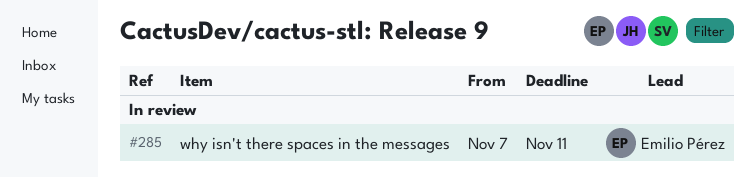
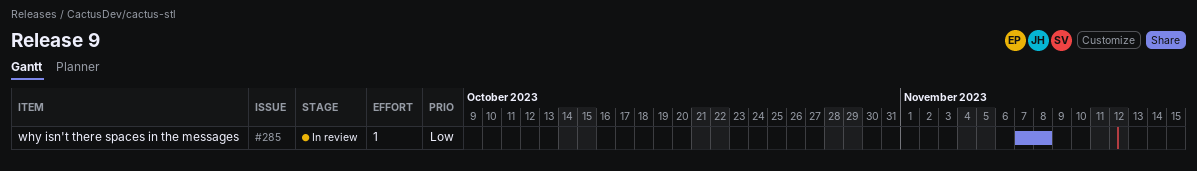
#285, due: Nov 11 -> Nov 8

